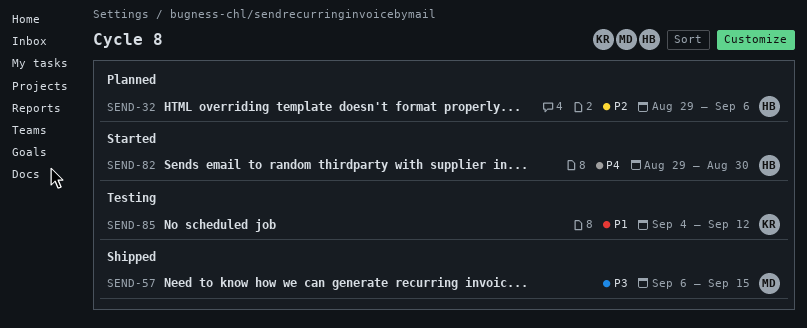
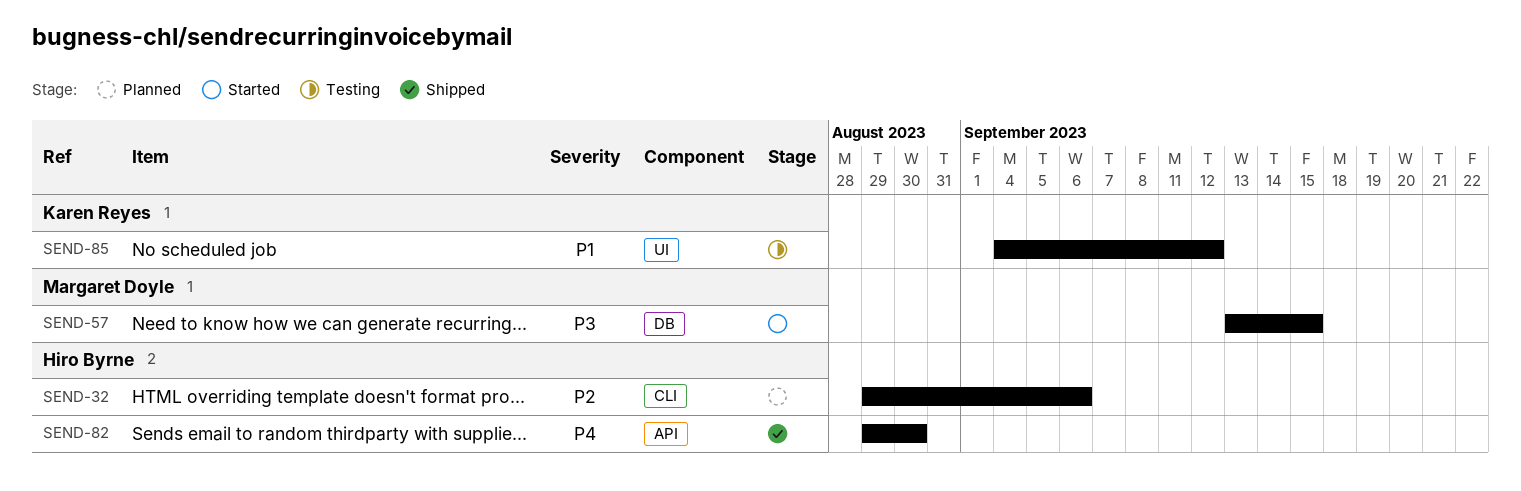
SEND-57, status: Shipped -> Started
SEND-57, start: Sep 6 -> Sep 13
SEND-82, status: Started -> Shipped

